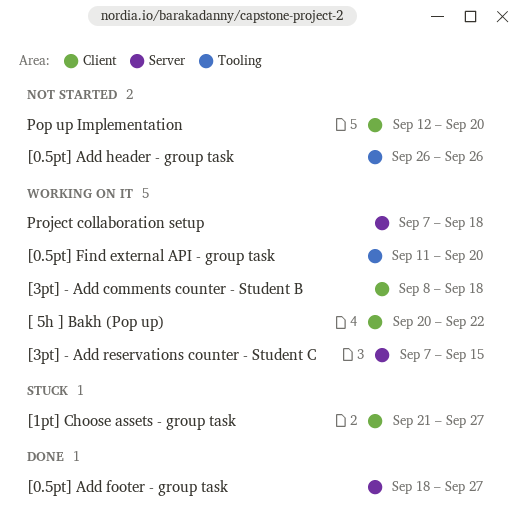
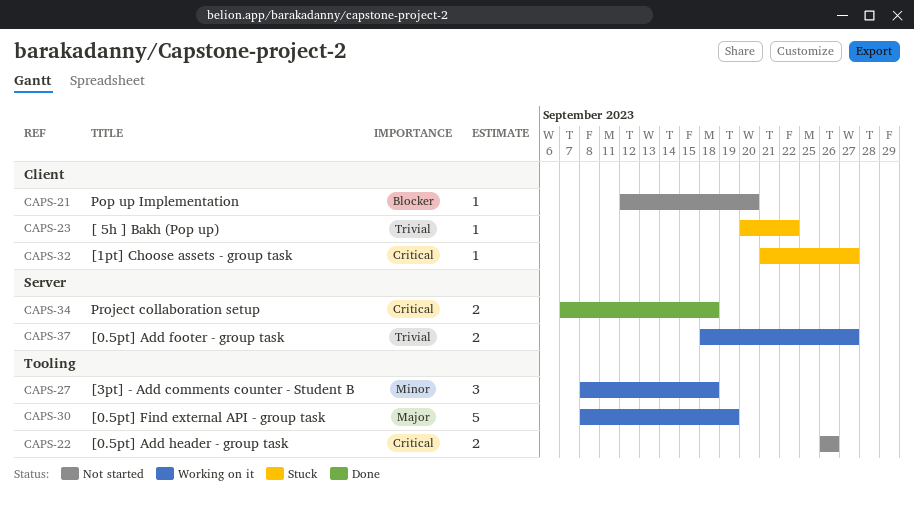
[ 5h ] Bakh (Pop up), status: Working on it -> Stuck
[0.5pt] Add footer - group task, status: Done -> Working on it
[0.5pt] Find external API - group task, start: Sep 11 -> Sep 8
[0.5pt] Find external API - group task, due: Sep 20 -> Sep 19
[3pt] - Add comments counter - Student B, label: Client -> Tooling
[3pt] - Add reservations counter - Student C: present -> none
Project collaboration setup, status: Working on it -> Done

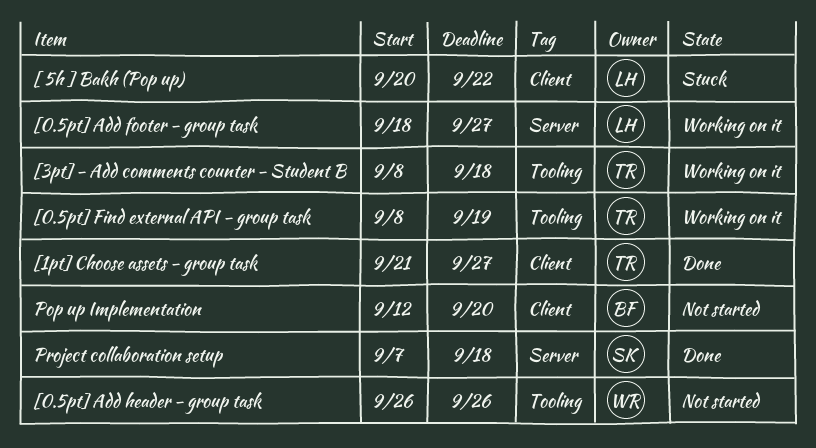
[1pt] Choose assets - group task, status: Stuck -> Done

